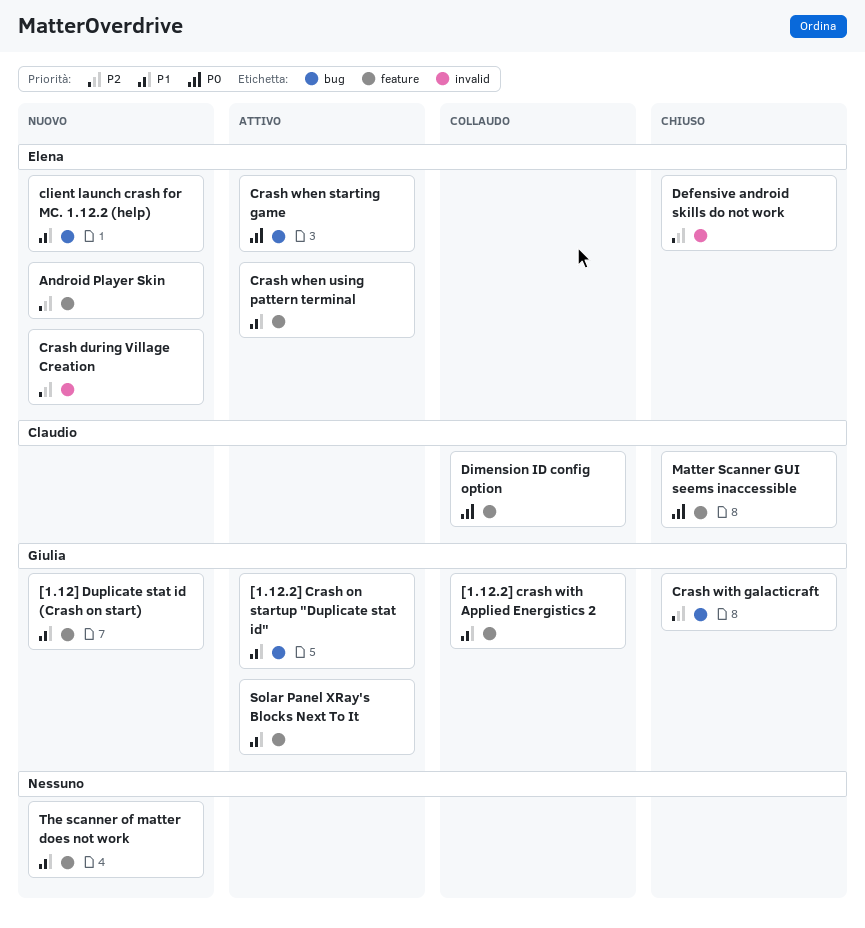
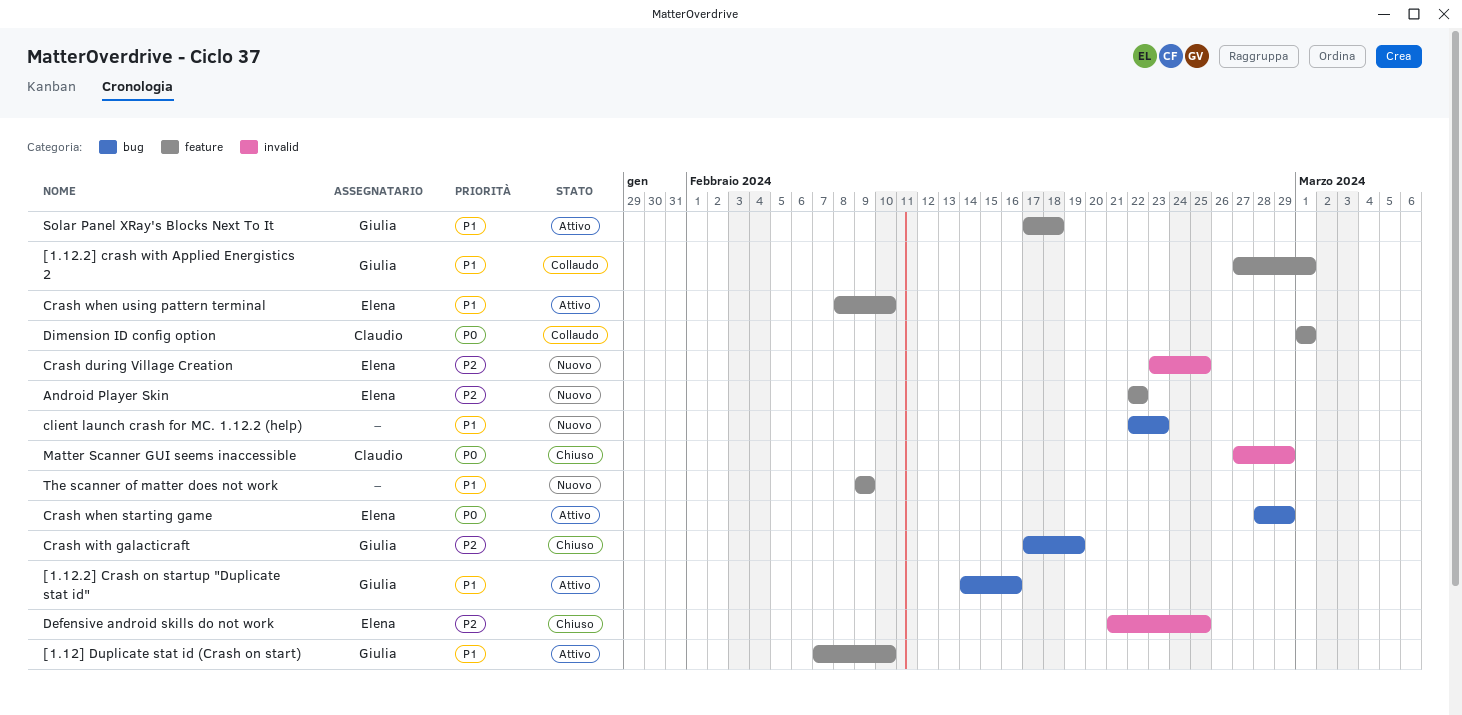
[1.12] Duplicate stat id (Crash on start), status: Nuovo -> Attivo
client launch crash for MC. 1.12.2 (help), owner: Elena -> none
Matter Scanner GUI seems inaccessible, label: feature -> invalid

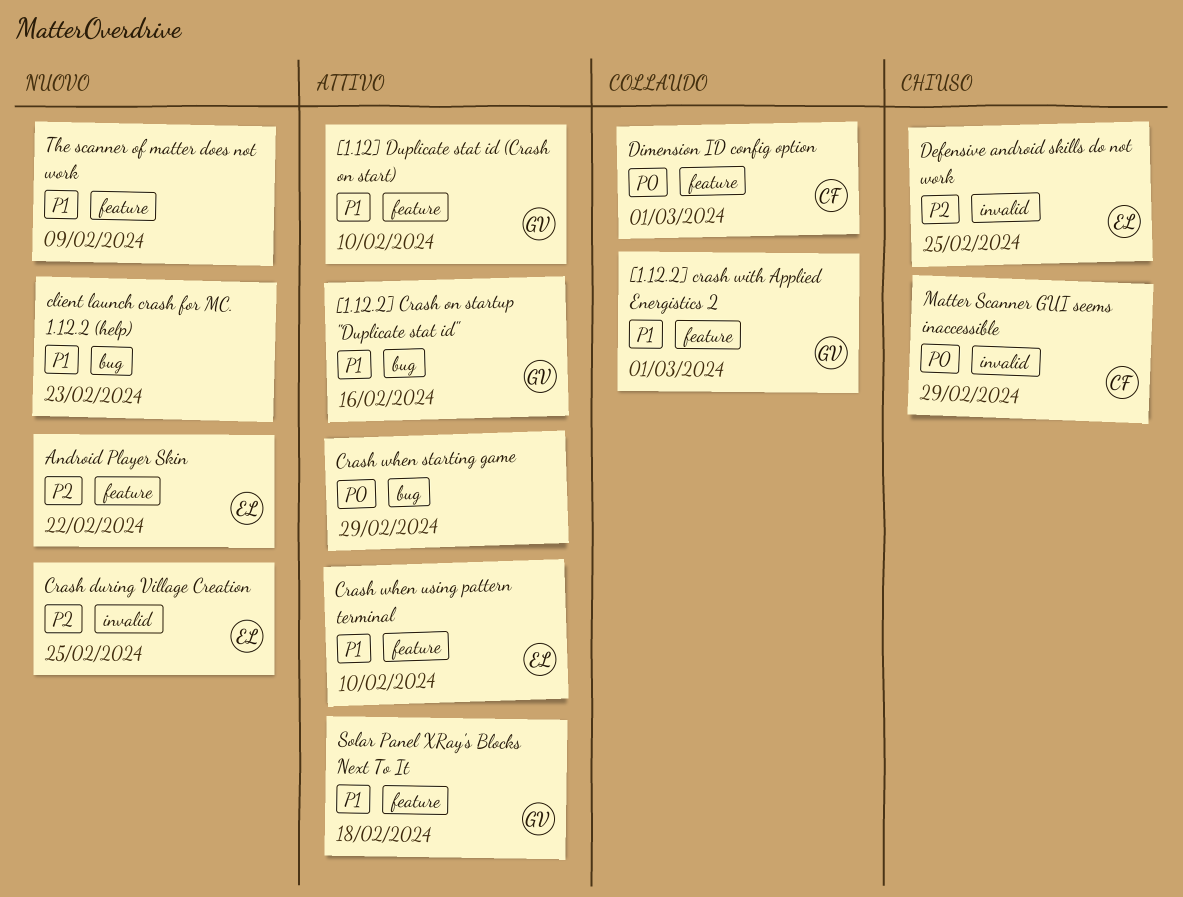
Crash when starting game, owner: Elena -> none
Crash with galacticraft: present -> none

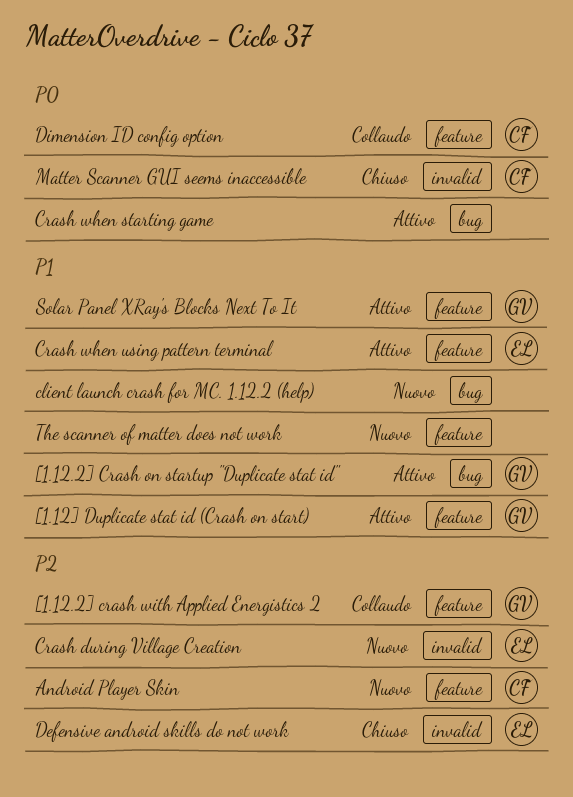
[1.12.2] crash with Applied Energistics 2, priority: P1 -> P2
Android Player Skin, owner: EL -> CF

